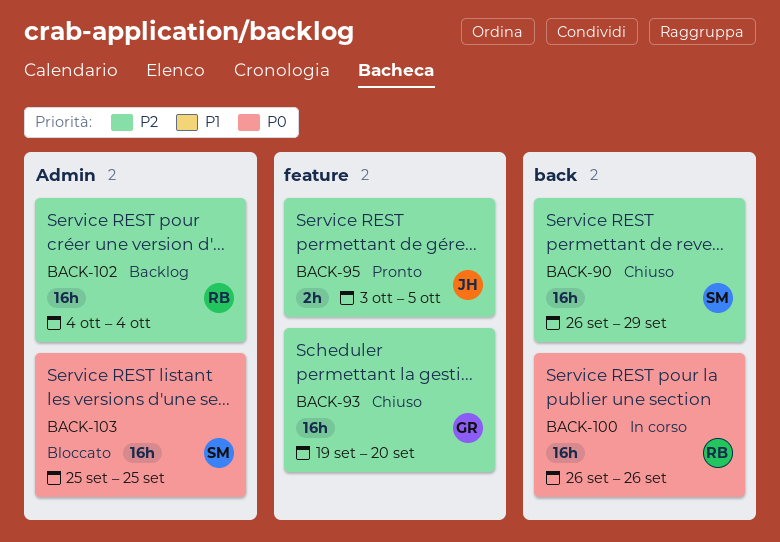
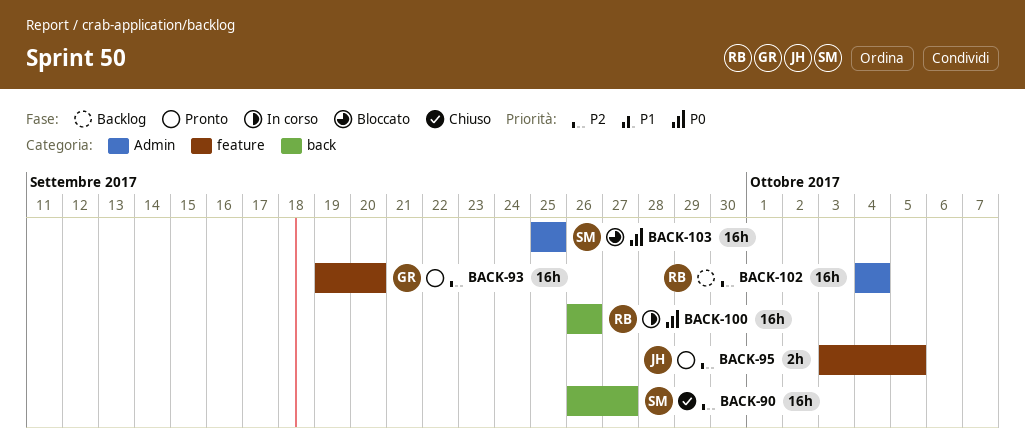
BACK-90, due: Sep 29 -> Sep 27
BACK-93, status: Chiuso -> Pronto

